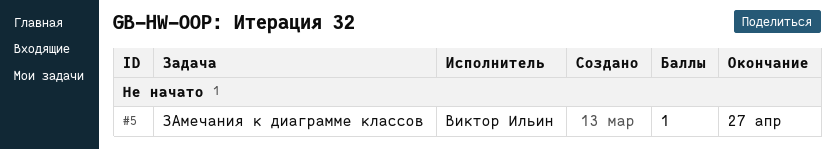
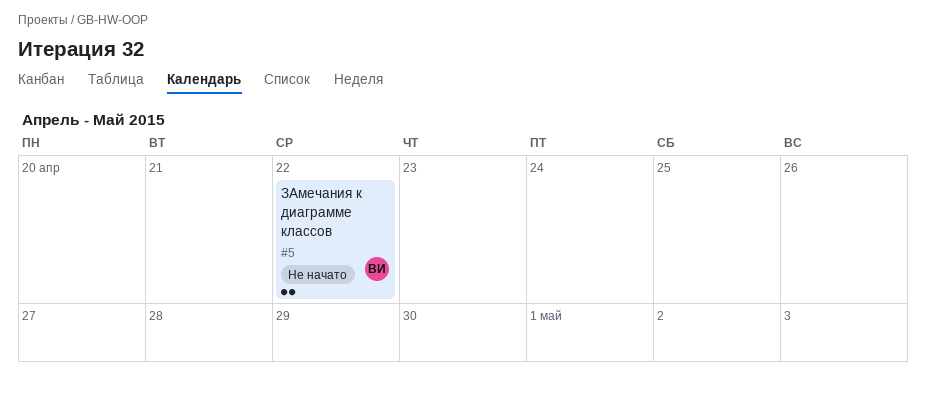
#5, estimate: 1 -> 2
#5, due: Apr 27 -> Apr 22

